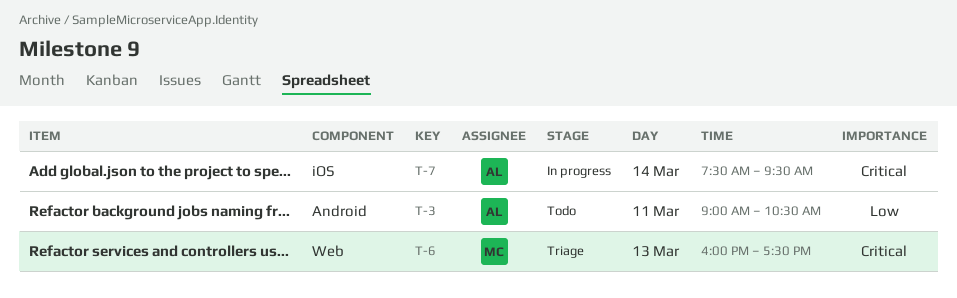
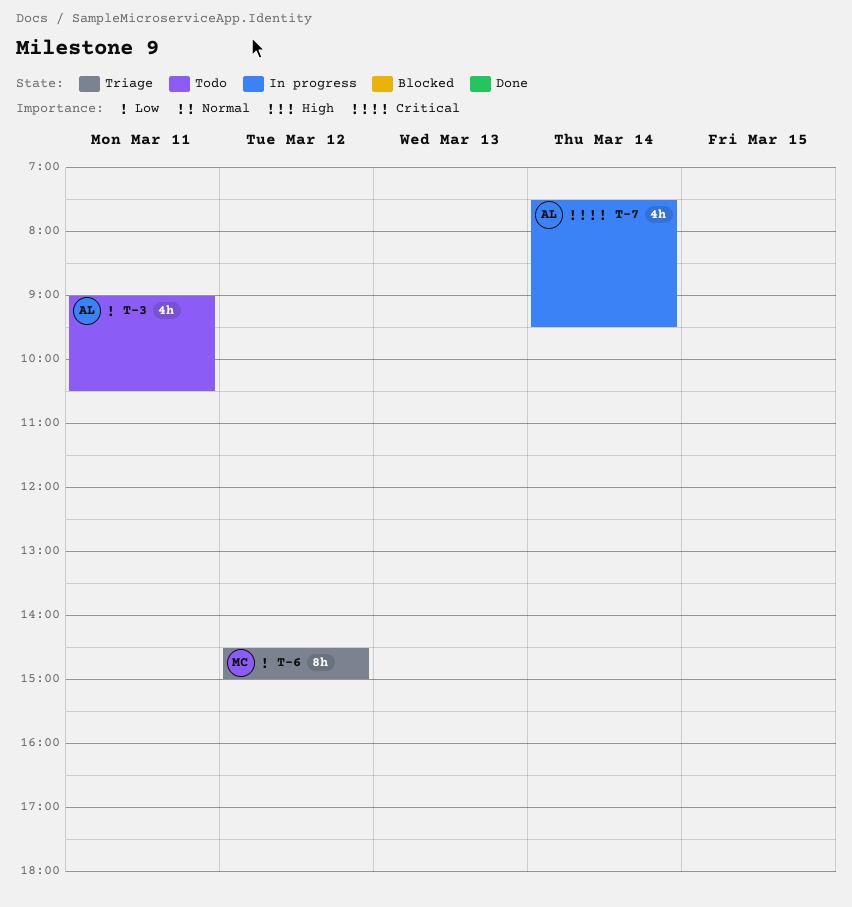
T-6, priority: Critical -> Low
T-6, day: Mar 13 -> Mar 12
T-6, begins: 16:00 -> 14:30
T-6, ends: 17:30 -> 15:00

